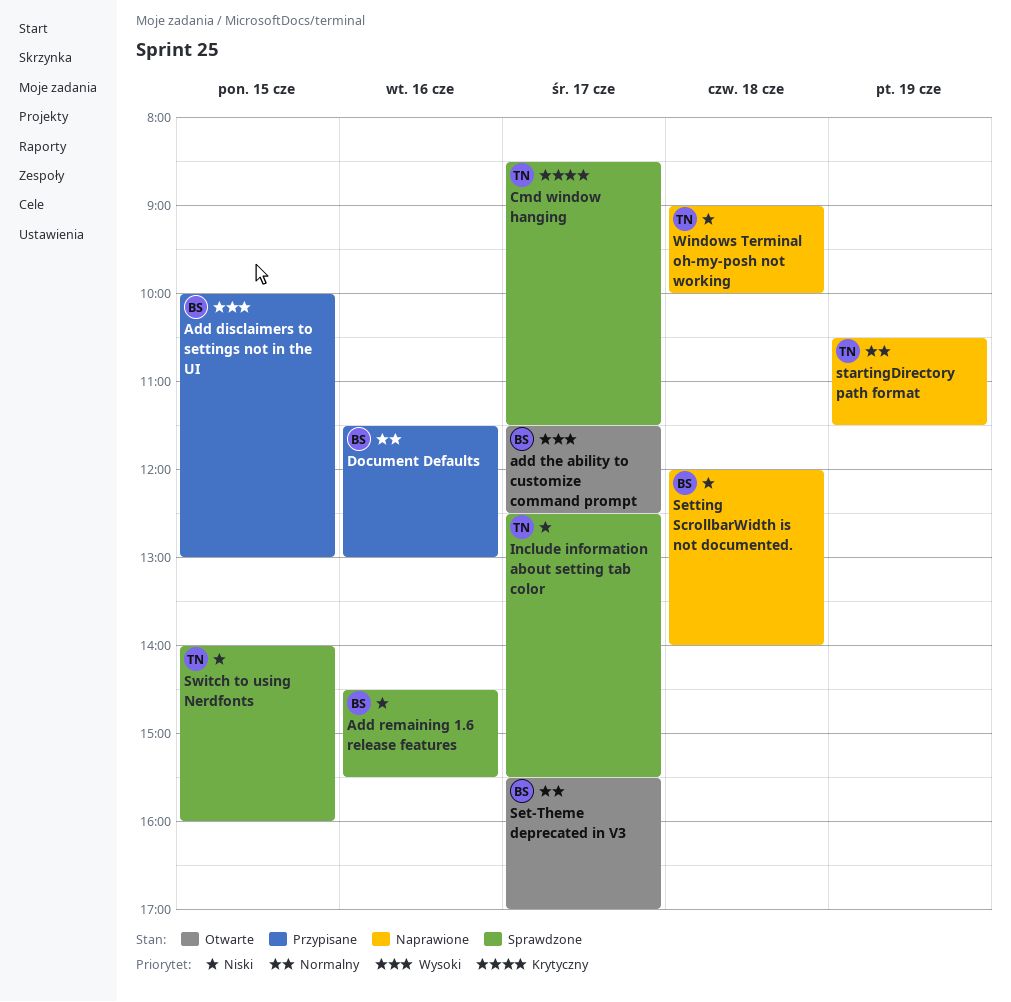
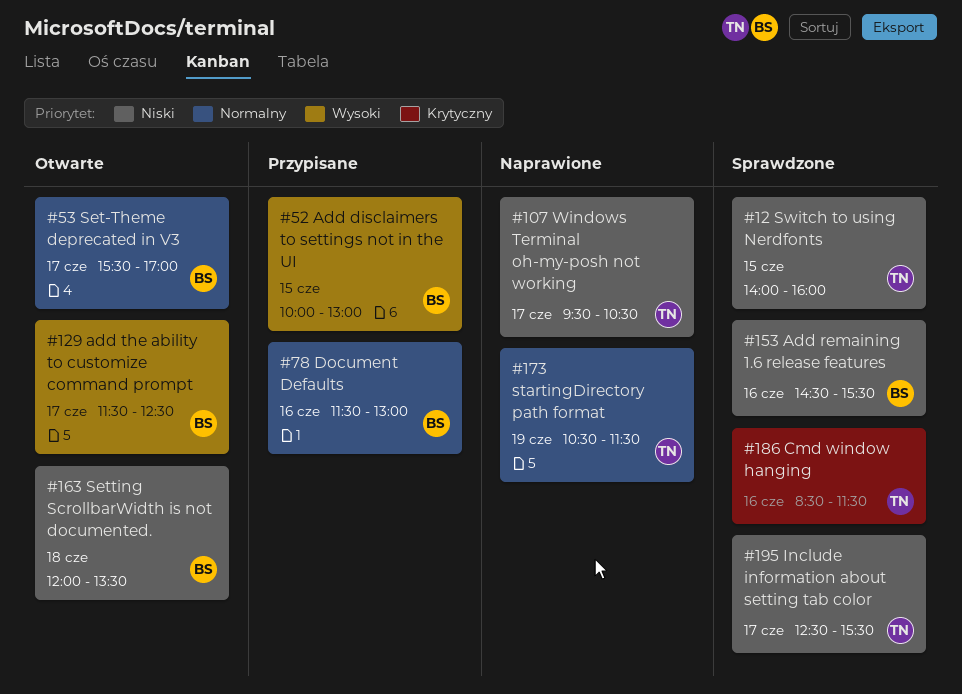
Cmd window hanging, day: Jun 17 -> Jun 16
Setting ScrollbarWidth is not documented., status: Naprawione -> Otwarte
Setting ScrollbarWidth is not documented., ends: 14:00 -> 13:30
Windows Terminal oh-my-posh not working, day: Jun 18 -> Jun 17
Windows Terminal oh-my-posh not working, begins: 09:00 -> 09:30
Windows Terminal oh-my-posh not working, ends: 10:00 -> 10:30

